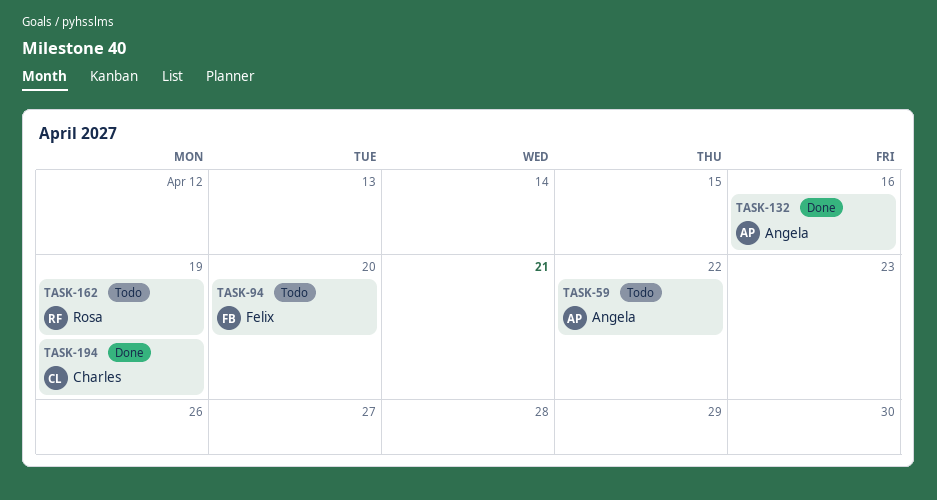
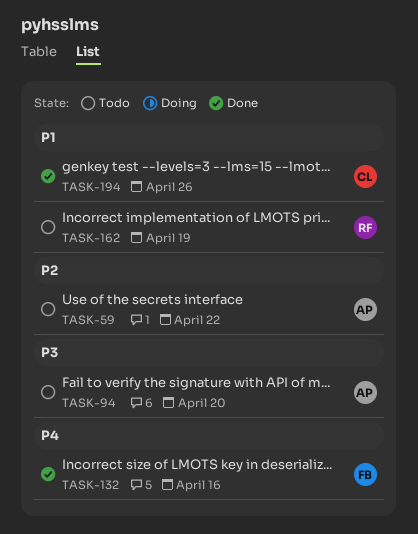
TASK-94, owner: Felix -> Angela
TASK-132, owner: Angela -> Felix
TASK-194, due: Apr 19 -> Apr 26

